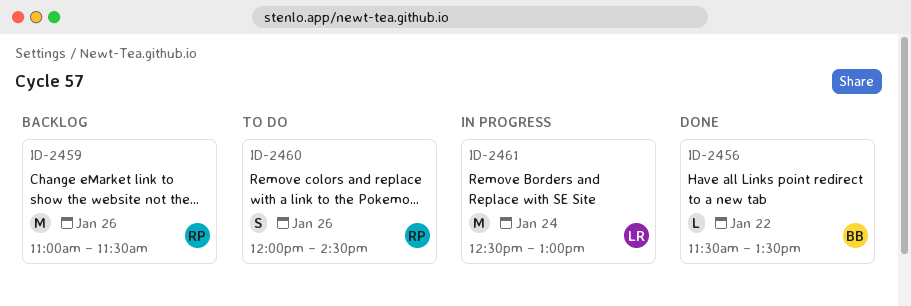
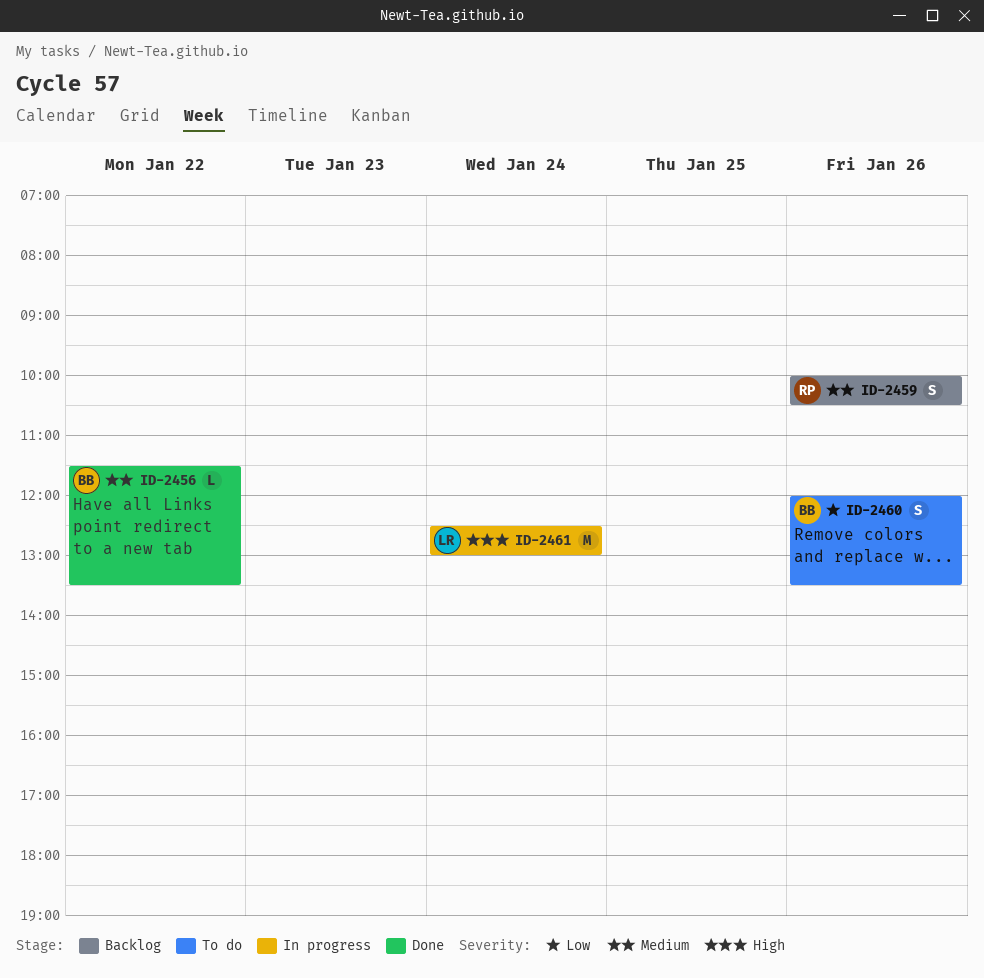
ID-2459, estimate: M -> S
ID-2459, begins: 11:00 -> 10:00
ID-2459, ends: 11:30 -> 10:30
ID-2460, owner: RP -> BB
ID-2460, ends: 14:30 -> 13:30

